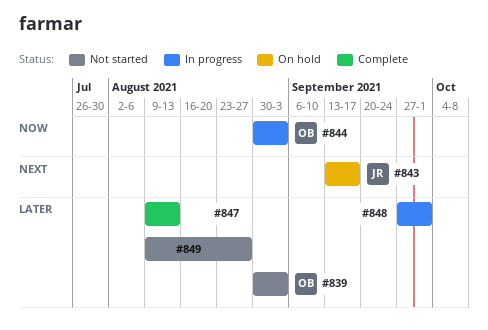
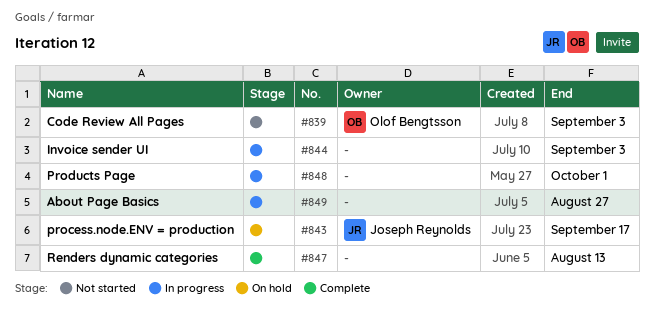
#844, owner: Olof Bengtsson -> none
#849, status: Not started -> In progress

